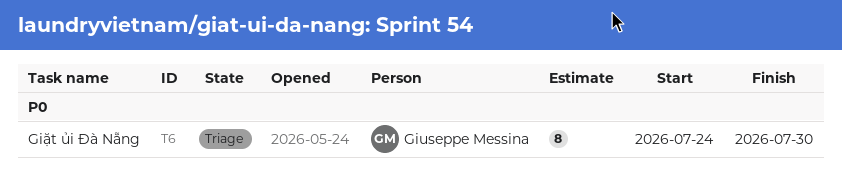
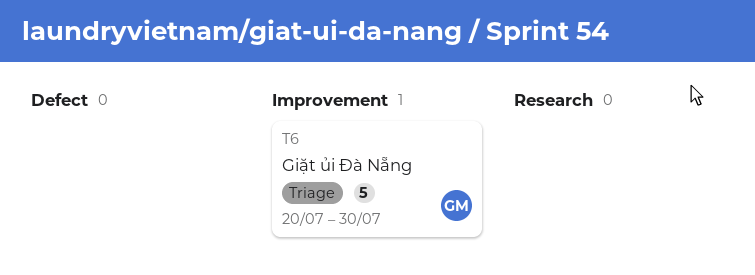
T6, estimate: 8 -> 5
T6, start: Jul 24 -> Jul 20

